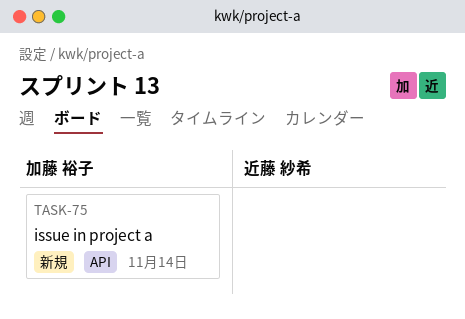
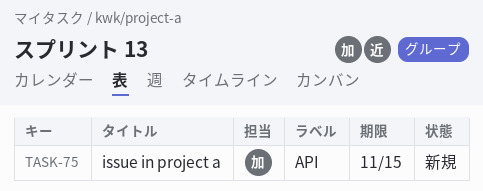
TASK-75, due: Nov 14 -> Nov 15

